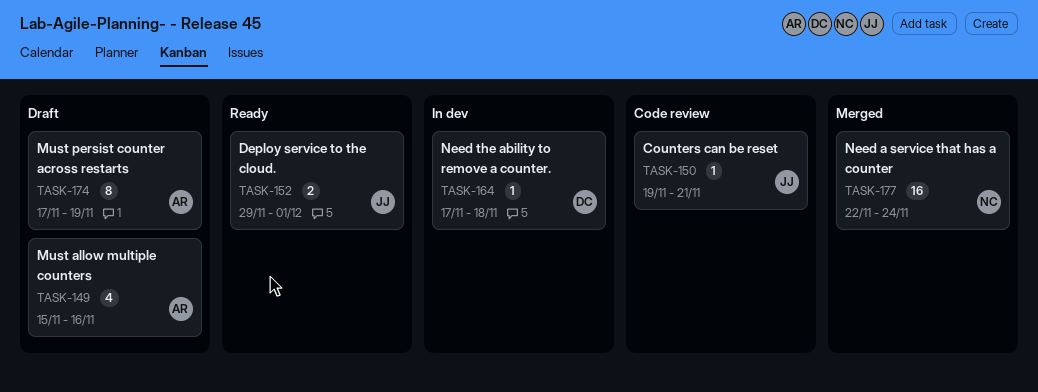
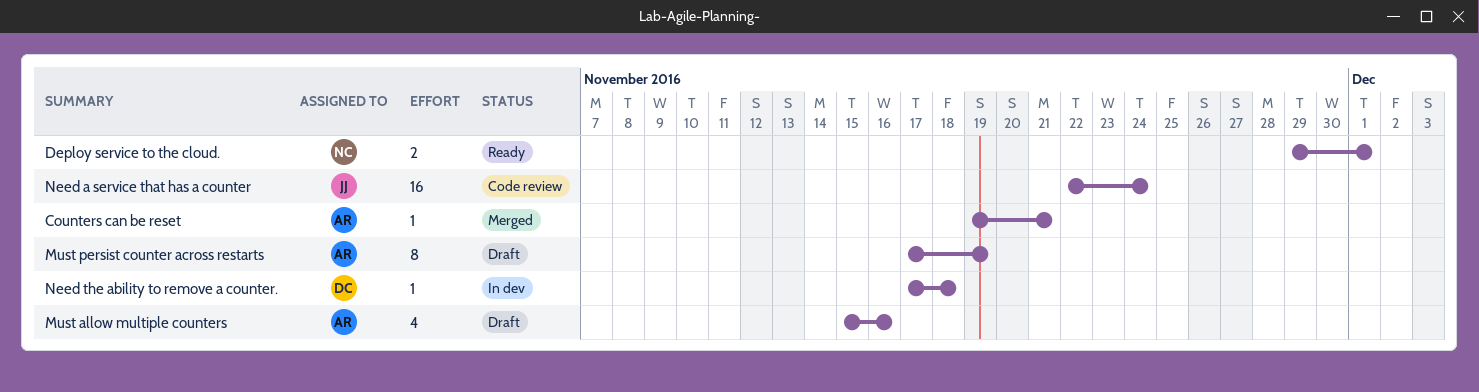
Counters can be reset, status: Code review -> Merged
Counters can be reset, owner: JJ -> AR
Deploy service to the cloud., owner: JJ -> NC
Need a service that has a counter, status: Merged -> Code review
Need a service that has a counter, owner: NC -> JJ

